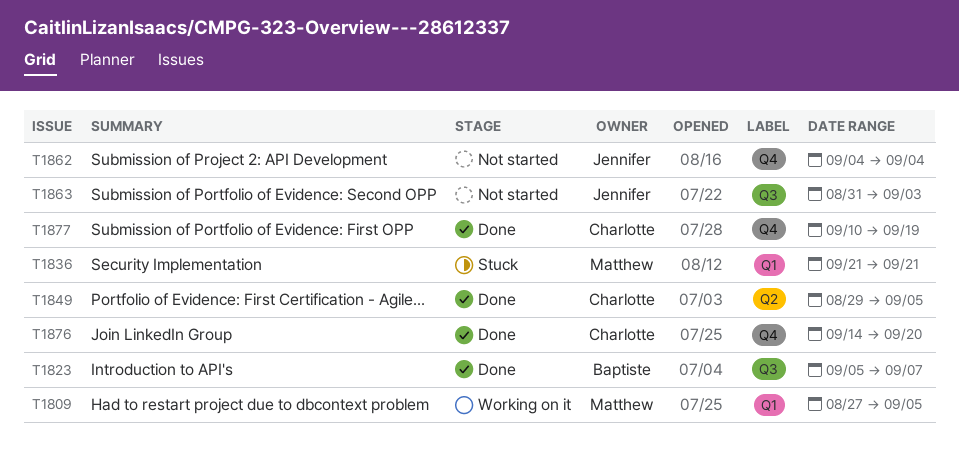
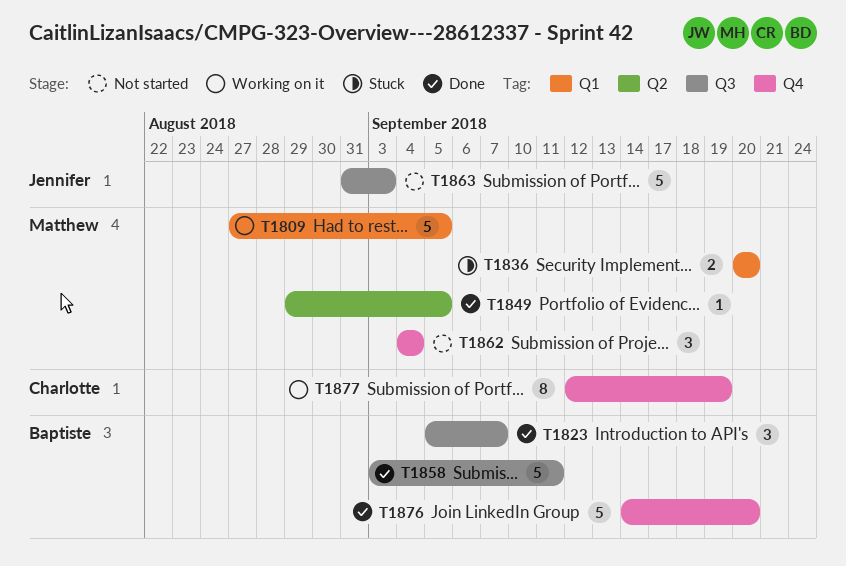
T1836, start: Sep 21 -> Sep 20
T1836, due: Sep 21 -> Sep 20
T1849, owner: Charlotte -> Matthew
T1858: none -> present
T1862, owner: Jennifer -> Matthew
T1876, owner: Charlotte -> Baptiste
T1877, status: Done -> Working on it
T1877, start: Sep 10 -> Sep 12

